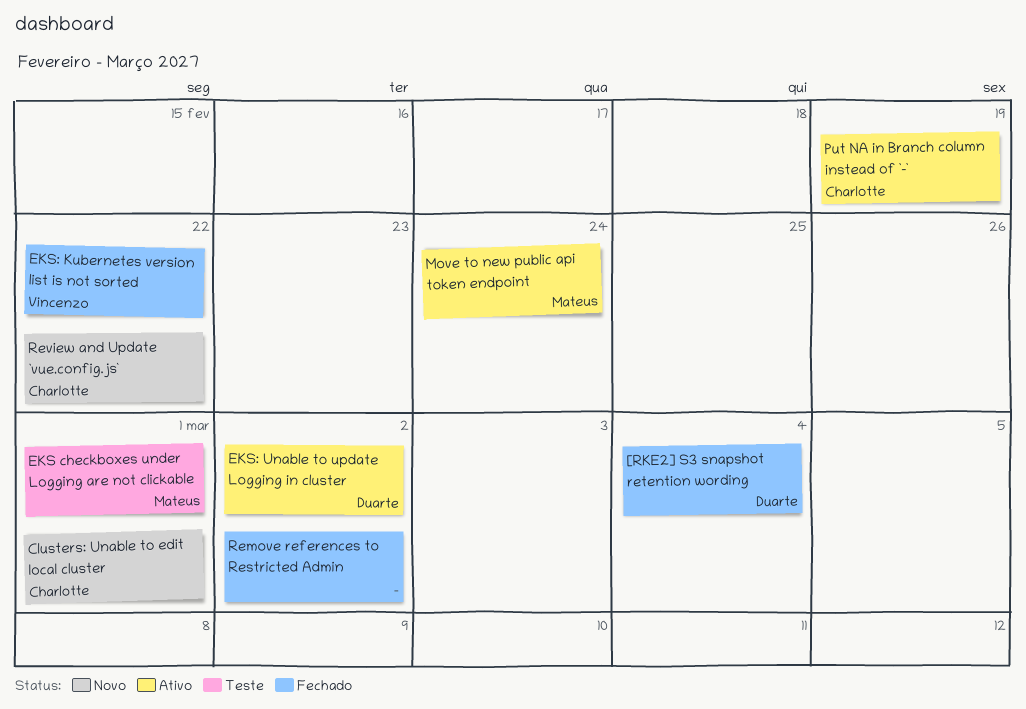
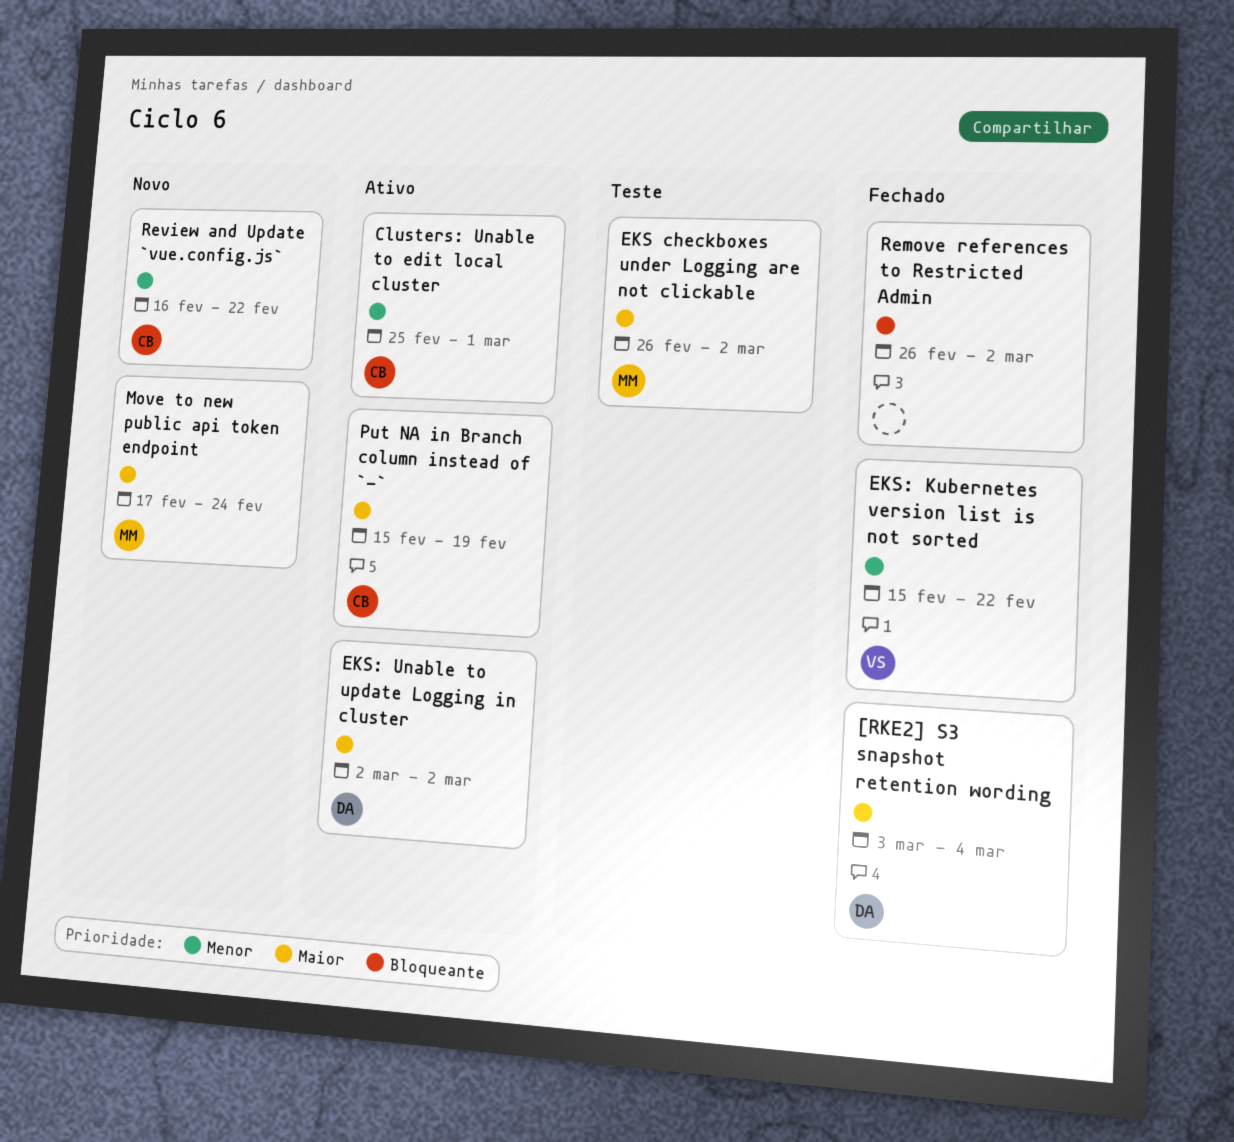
Clusters: Unable to edit local cluster, status: Novo -> Ativo
EKS checkboxes under Logging are not clickable, due: Mar 1 -> Mar 2
Move to new public api token endpoint, status: Ativo -> Novo

